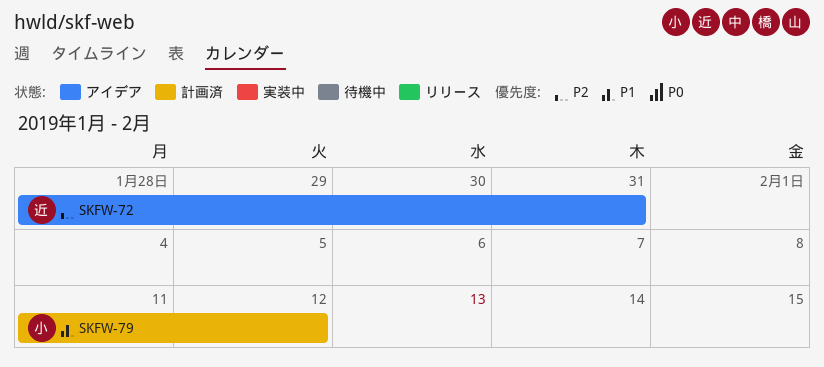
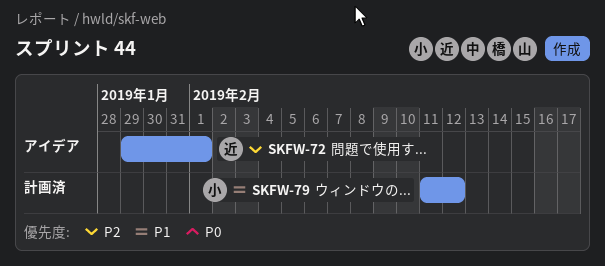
SKFW-72, start: Jan 28 -> Jan 29
SKFW-72, due: Jan 31 -> Feb 1

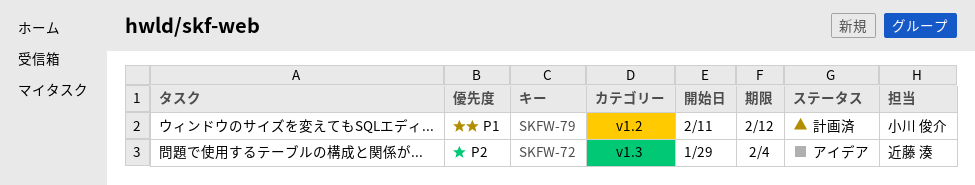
SKFW-72, due: Feb 1 -> Feb 4

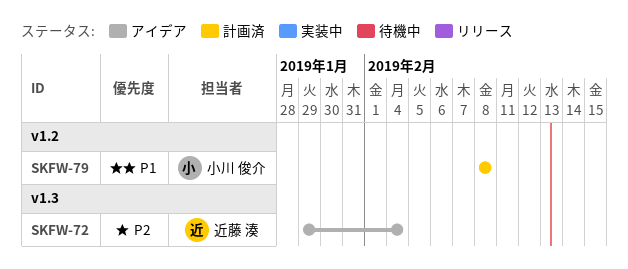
SKFW-79, start: Feb 11 -> Feb 8
SKFW-79, due: Feb 12 -> Feb 8

